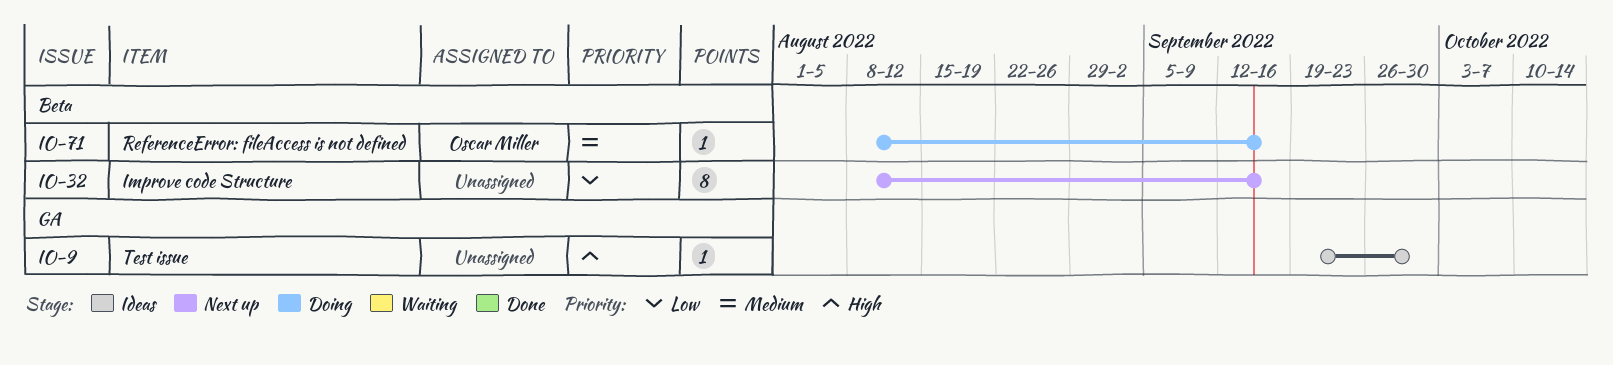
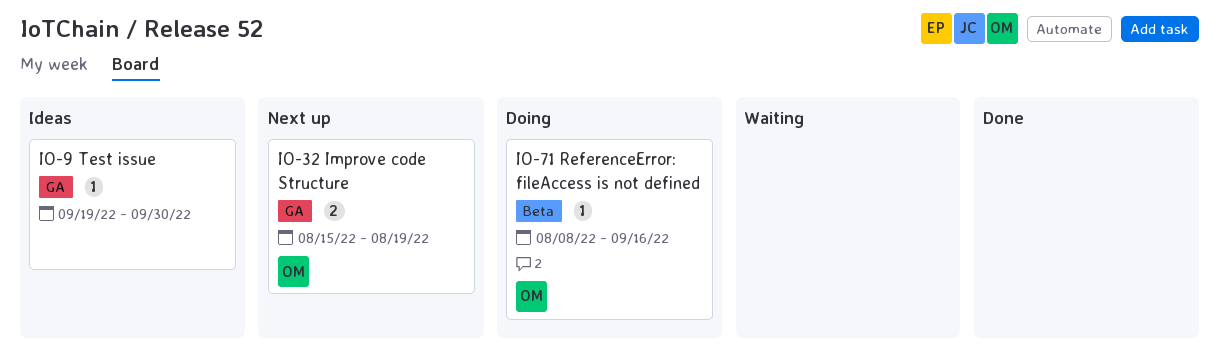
IO-32, owner: none -> Oscar Miller
IO-32, label: Beta -> GA
IO-32, estimate: 8 -> 2
IO-32, start: Aug 8 -> Aug 15
IO-32, due: Sep 16 -> Aug 19

